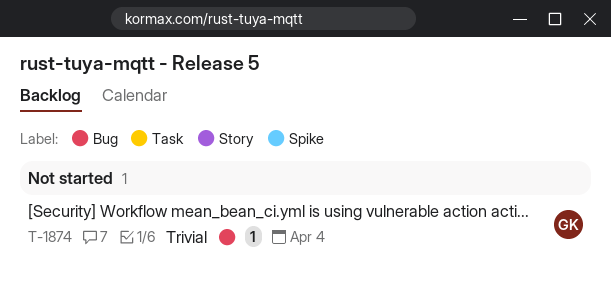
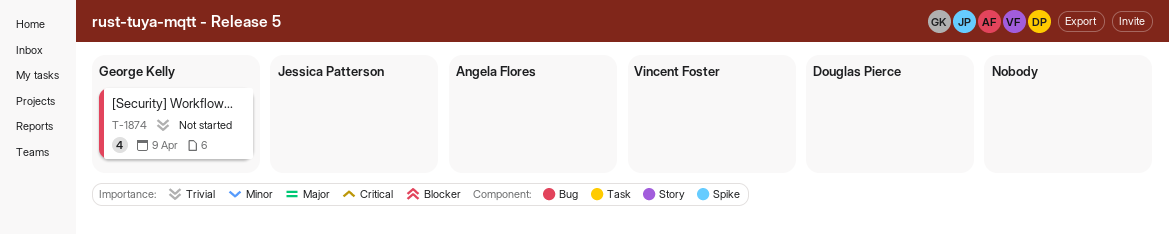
T-1874, estimate: 1 -> 4
T-1874, due: Apr 4 -> Apr 9

